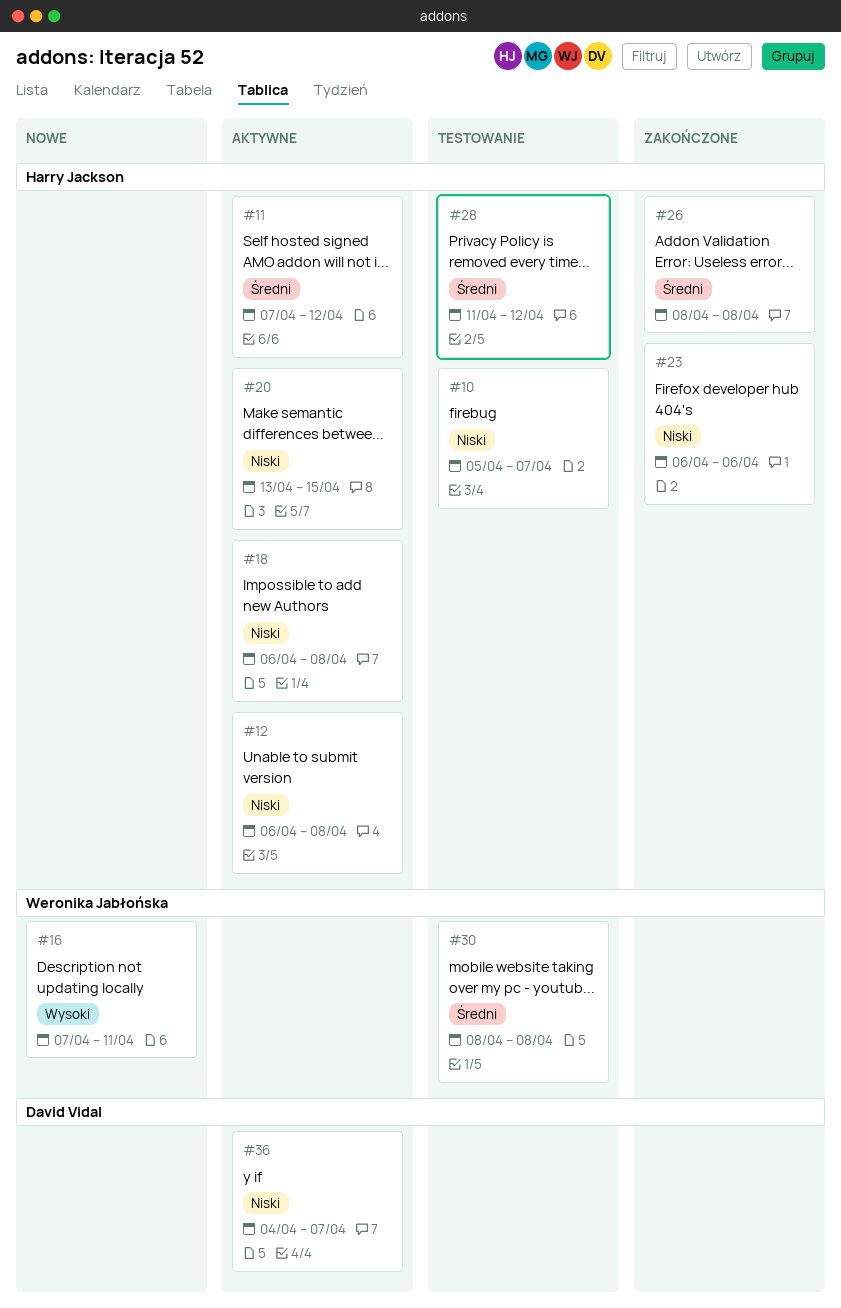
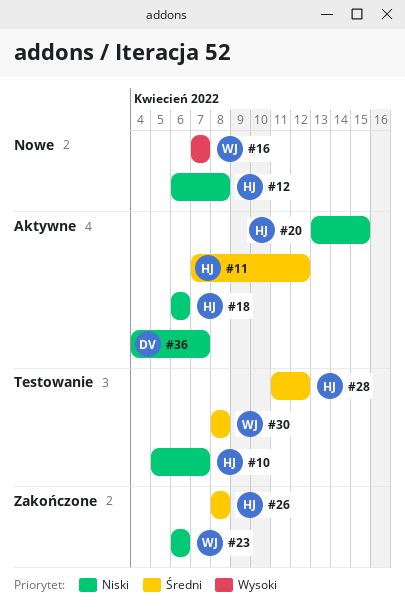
#12, status: Aktywne -> Nowe
#16, due: Apr 11 -> Apr 7
#18, due: Apr 8 -> Apr 6
#23, owner: Harry Jackson -> Weronika Jabłońska

